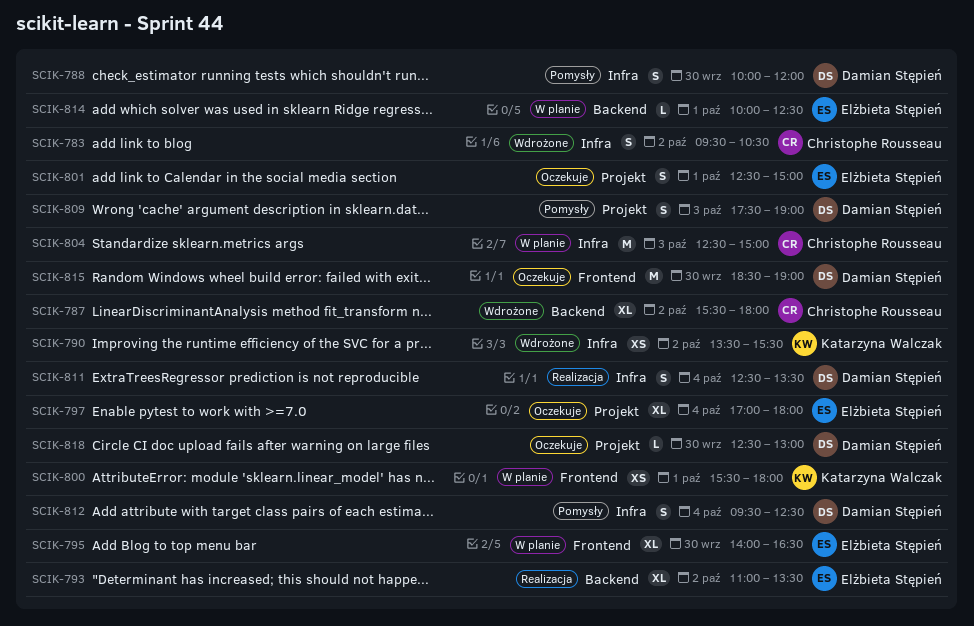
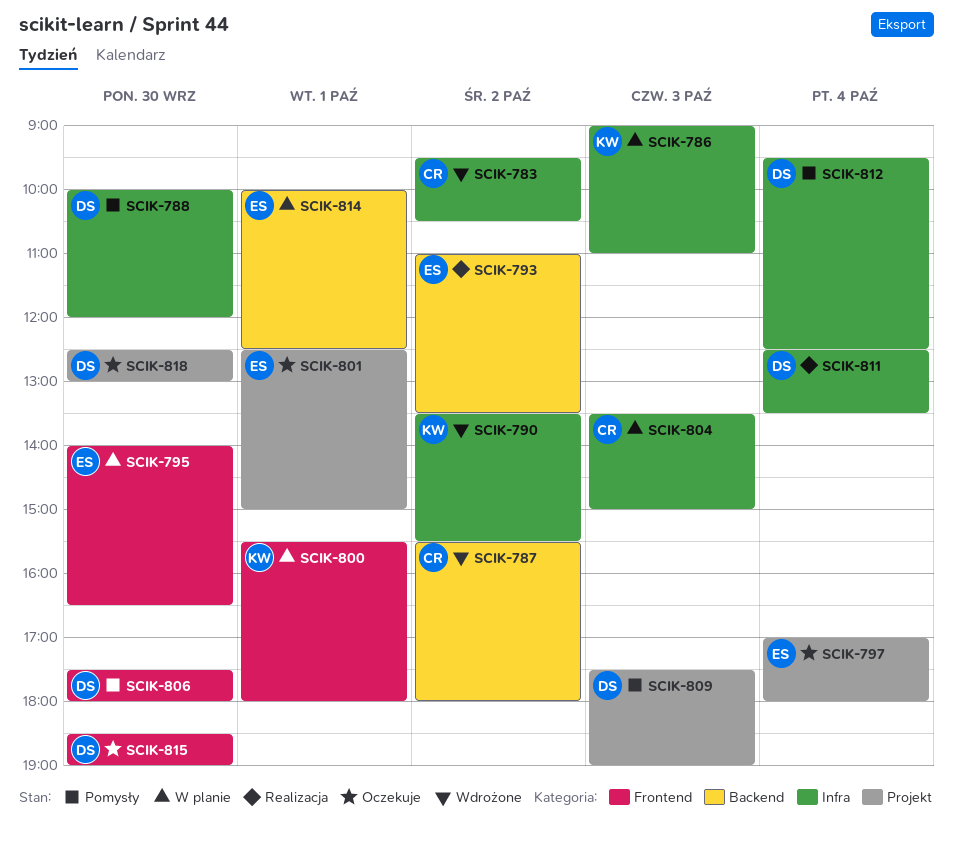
SCIK-786: none -> present
SCIK-804, begins: 12:30 -> 13:30
SCIK-806: none -> present

